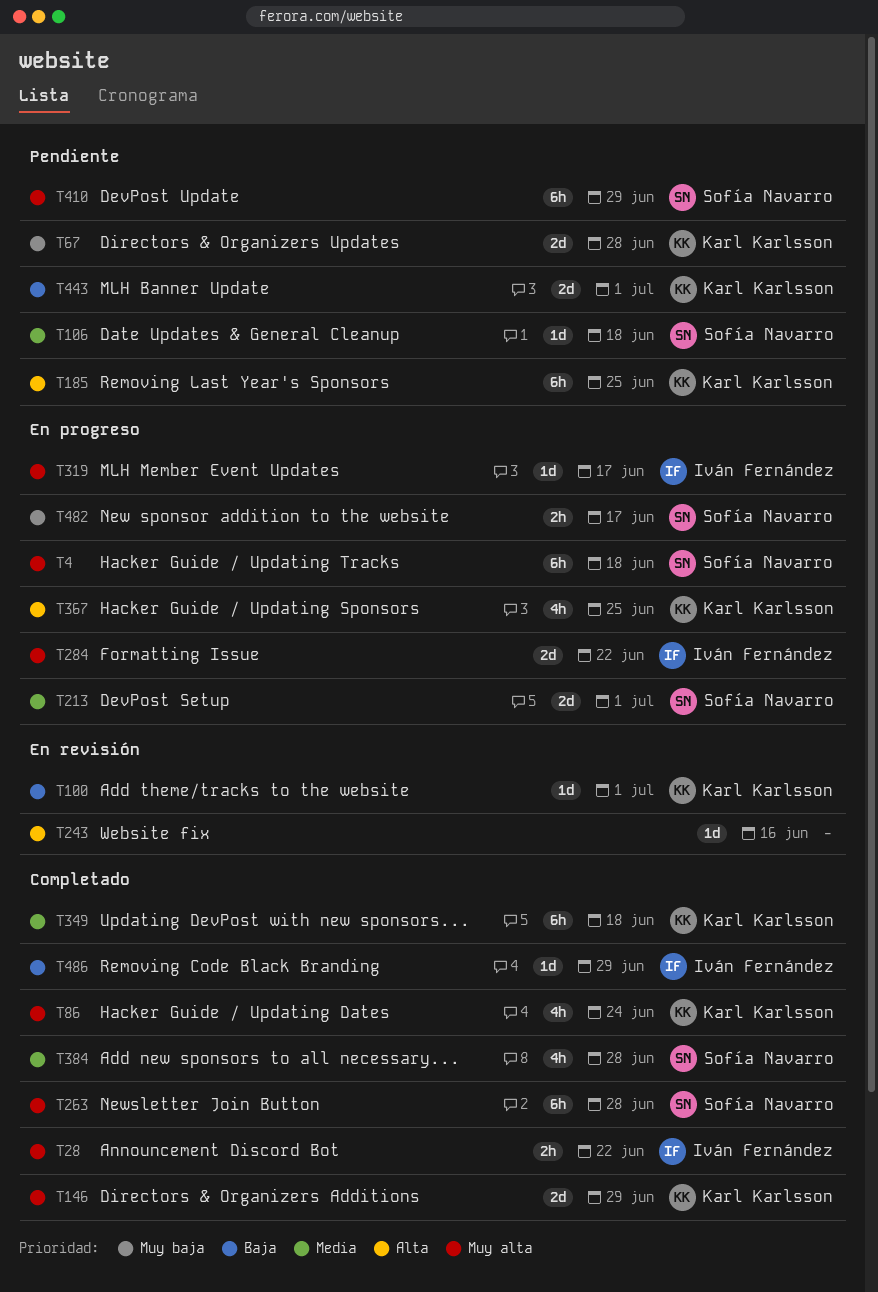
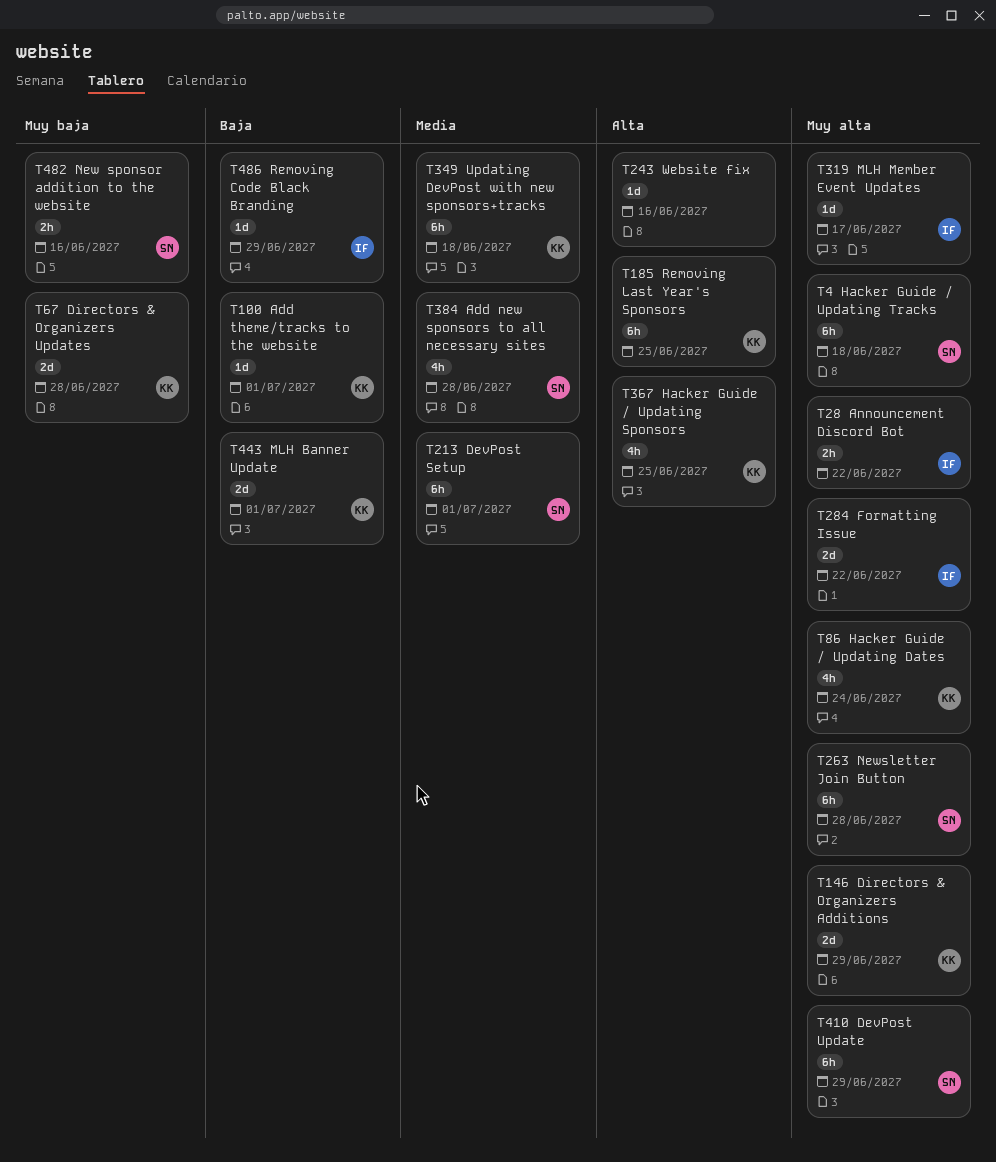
T106: present -> none
T213, estimate: 2d -> 6h
T482, due: Jun 17 -> Jun 16

